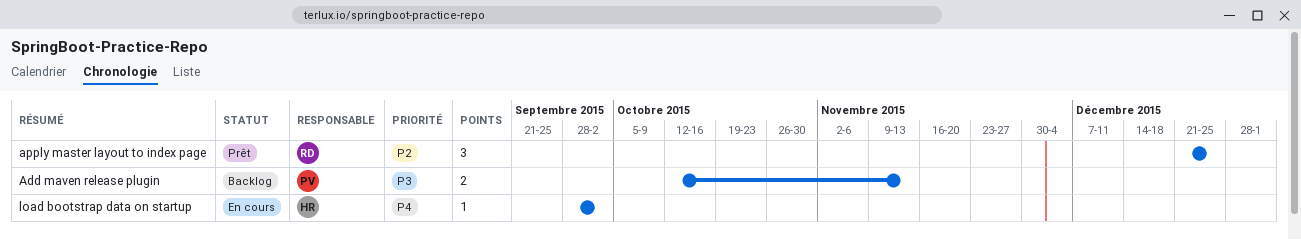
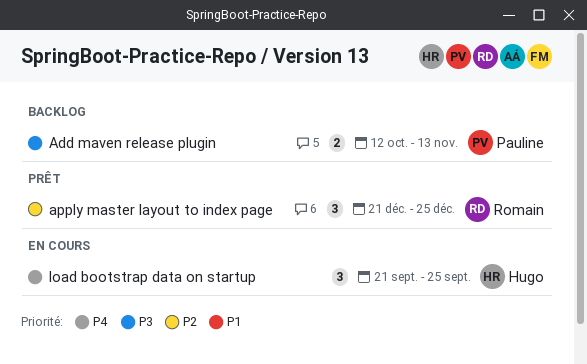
load bootstrap data on startup, estimate: 1 -> 3
load bootstrap data on startup, start: Sep 28 -> Sep 21
load bootstrap data on startup, due: Oct 2 -> Sep 25

